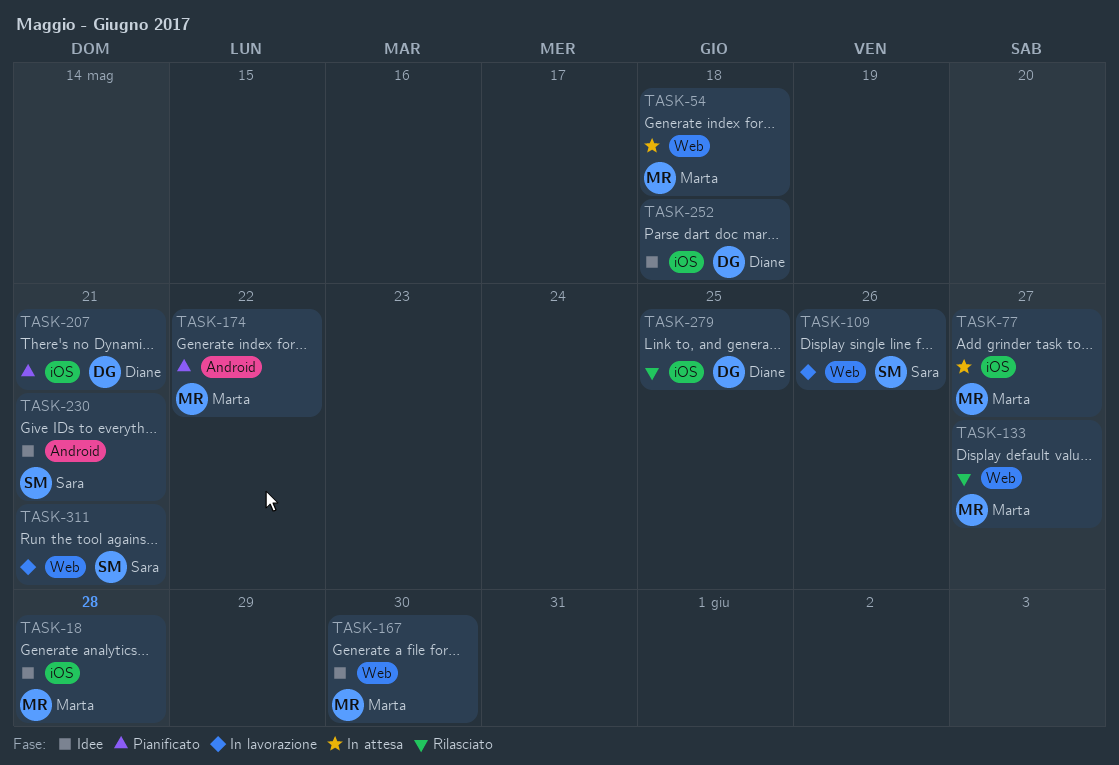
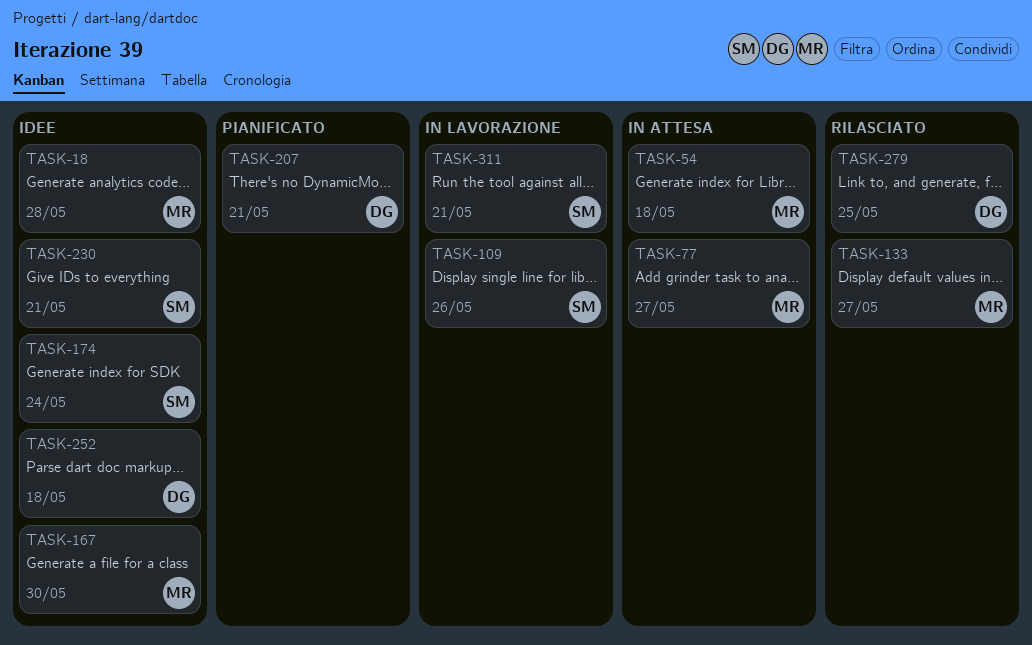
TASK-174, status: Pianificato -> Idee
TASK-174, owner: Marta -> Sara
TASK-174, due: May 22 -> May 24

